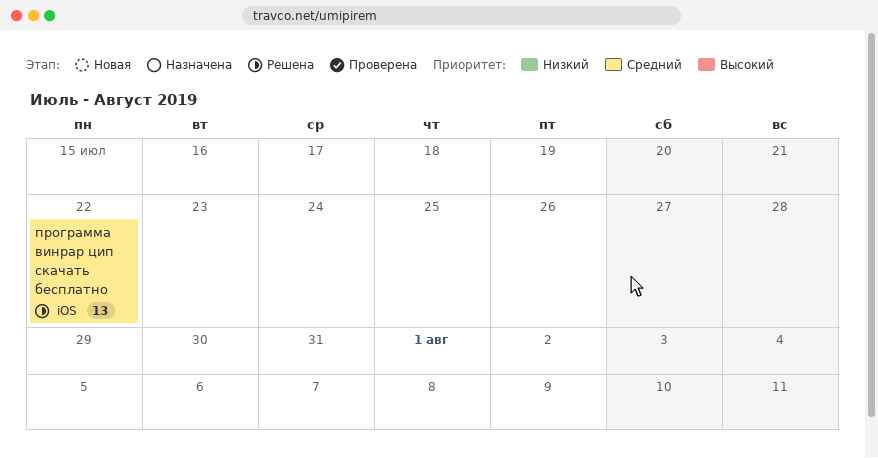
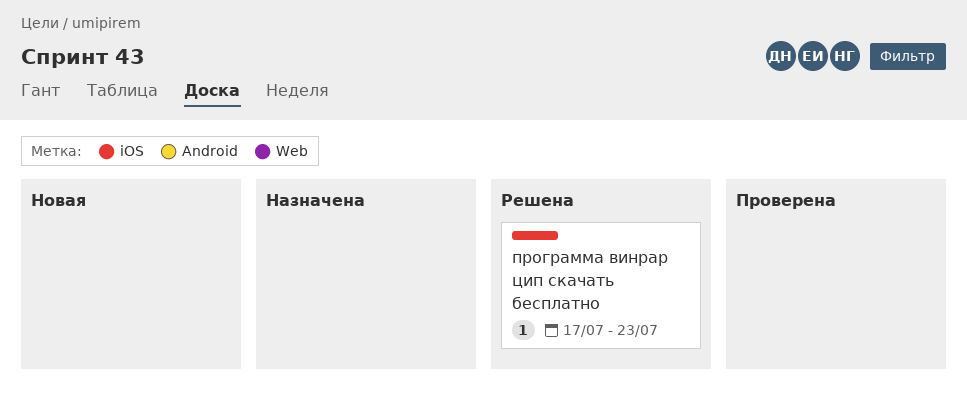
программа винрар цип скачать бесплатно, estimate: 13 -> 1
программа винрар цип скачать бесплатно, due: Jul 22 -> Jul 23

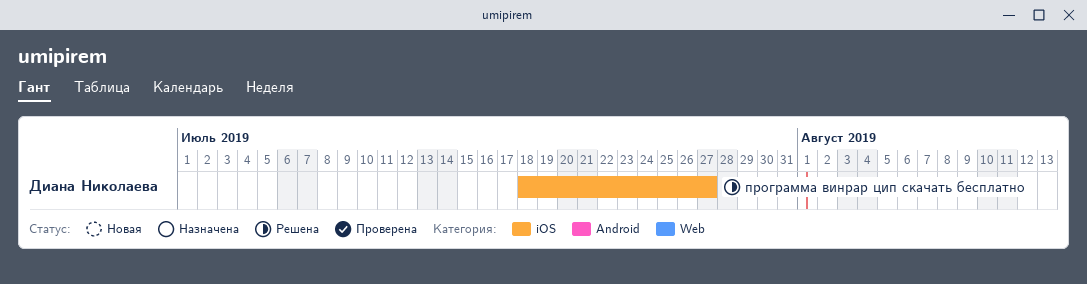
программа винрар цип скачать бесплатно, start: Jul 17 -> Jul 18
программа винрар цип скачать бесплатно, due: Jul 23 -> Jul 27

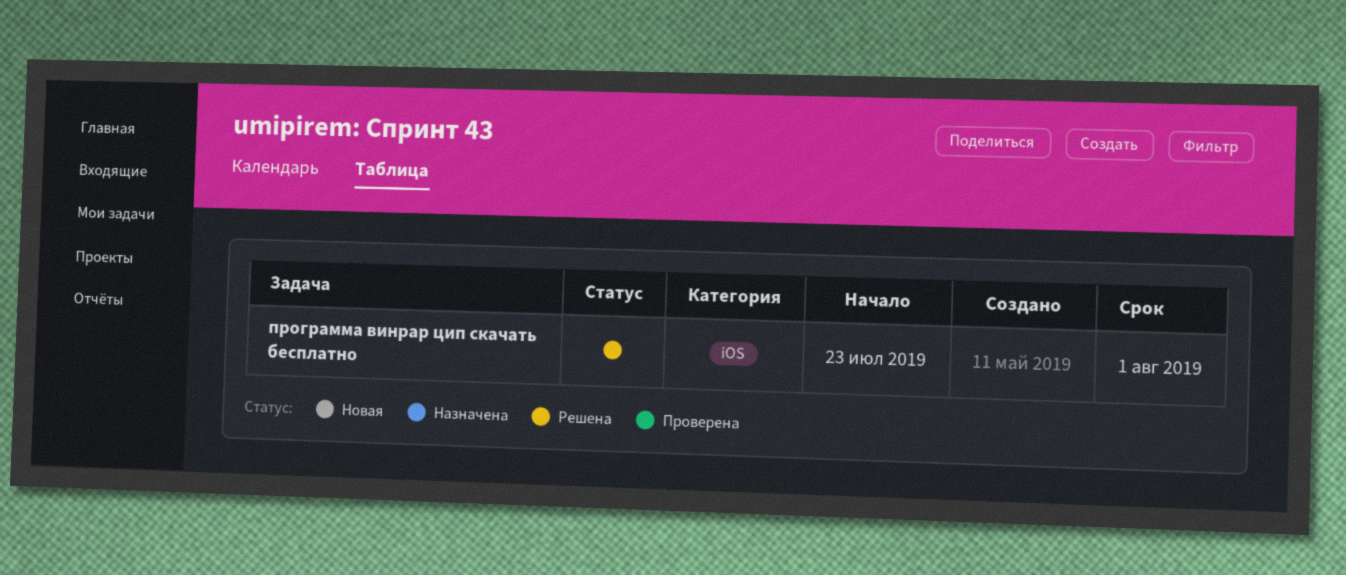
программа винрар цип скачать бесплатно, start: Jul 18 -> Jul 23
программа винрар цип скачать бесплатно, due: Jul 27 -> Aug 1

